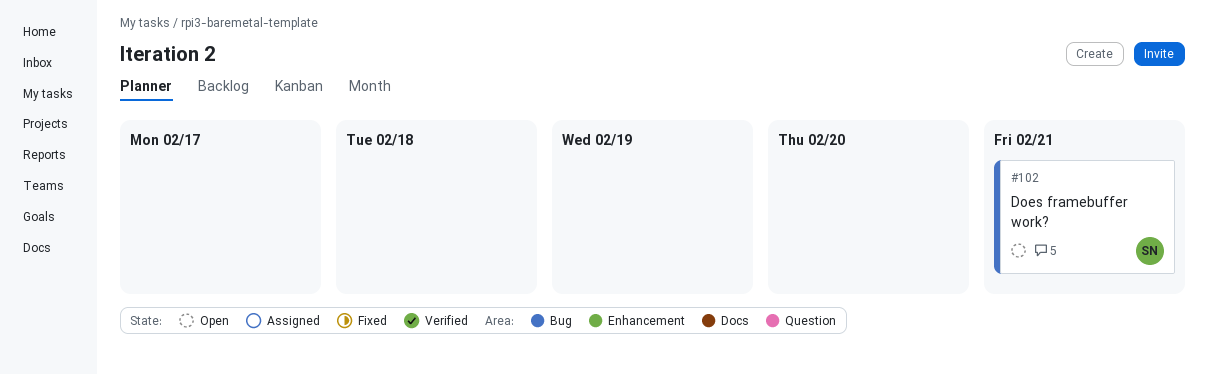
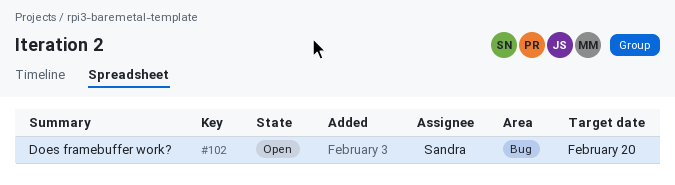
#102, due: Feb 21 -> Feb 20

